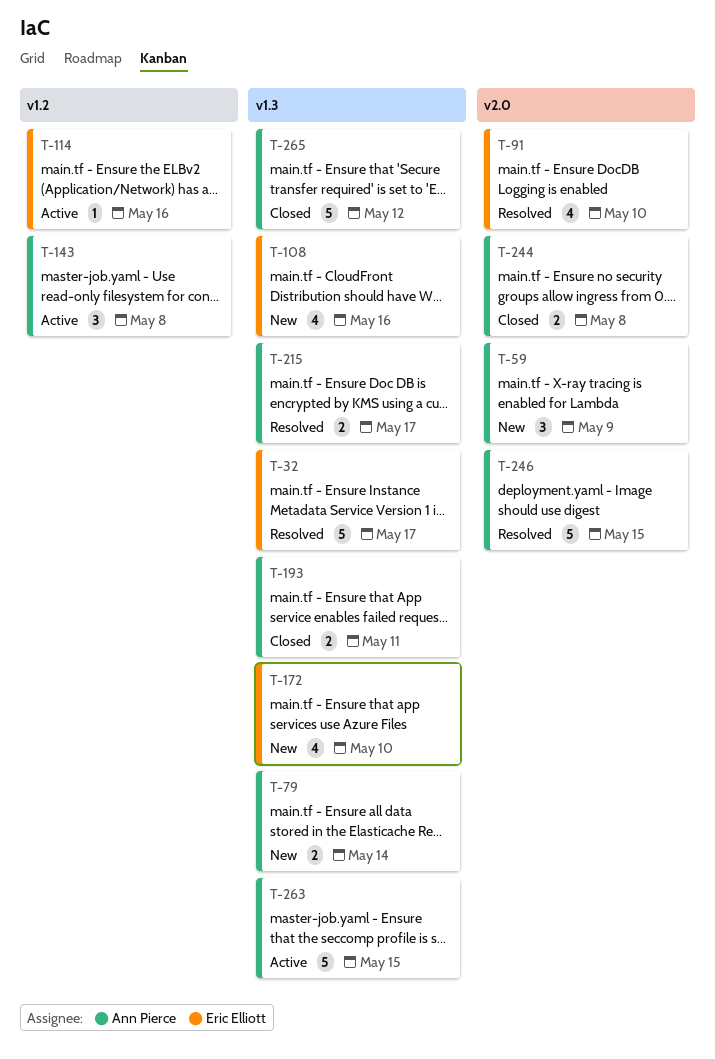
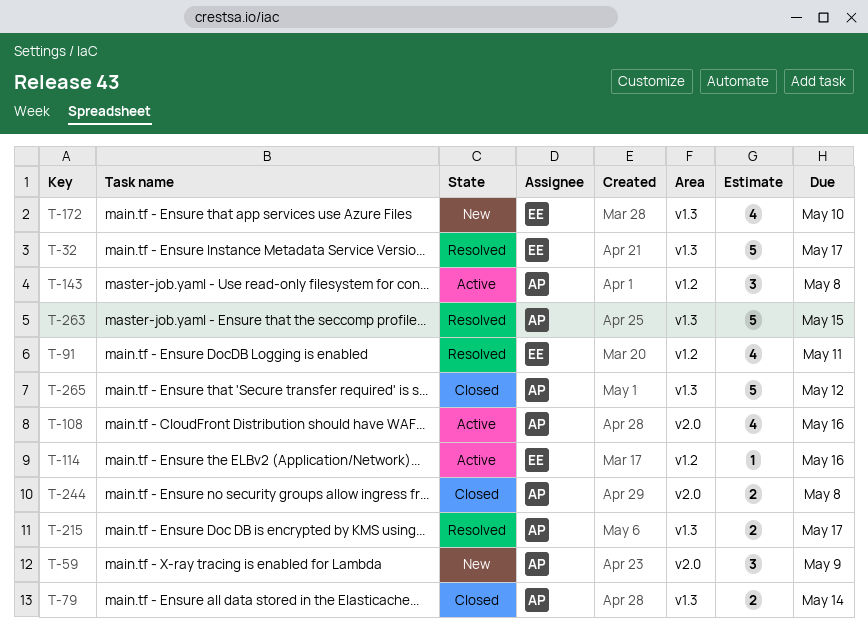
T-79, status: New -> Closed
T-91, label: v2.0 -> v1.2
T-91, due: May 10 -> May 11
T-108, status: New -> Active
T-108, owner: Eric Elliott -> Ann Pierce
T-108, label: v1.3 -> v2.0
T-193: present -> none
T-246: present -> none
T-263, status: Active -> Resolved

